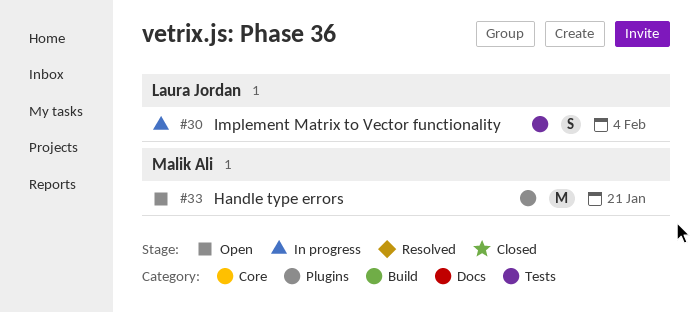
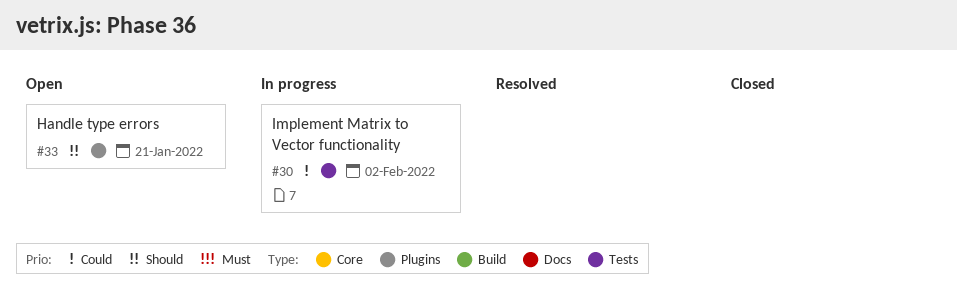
#30, due: Feb 4 -> Feb 2

